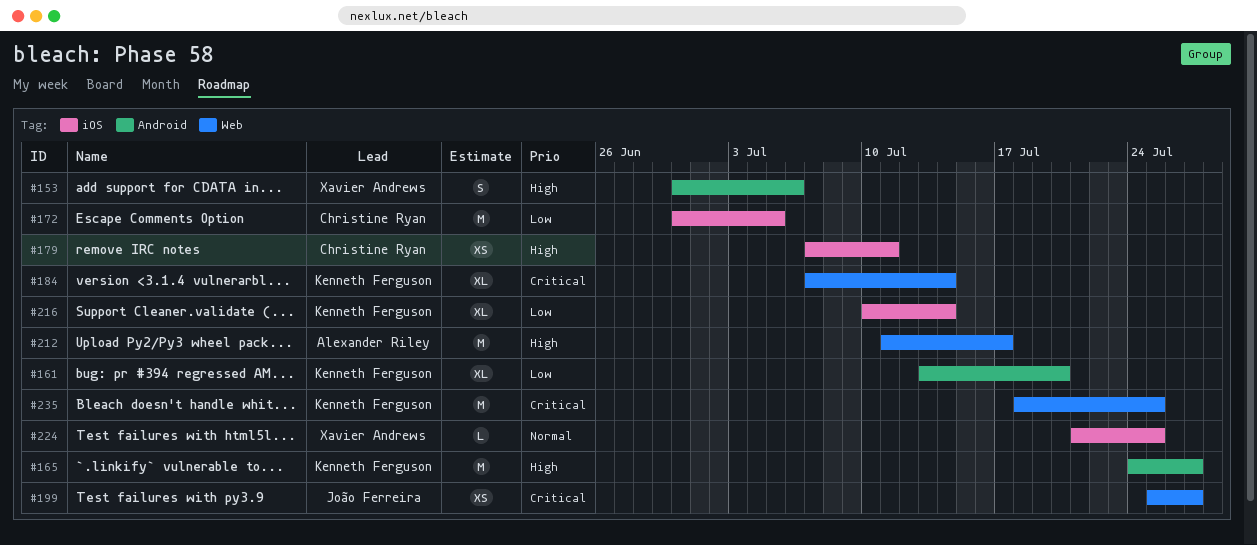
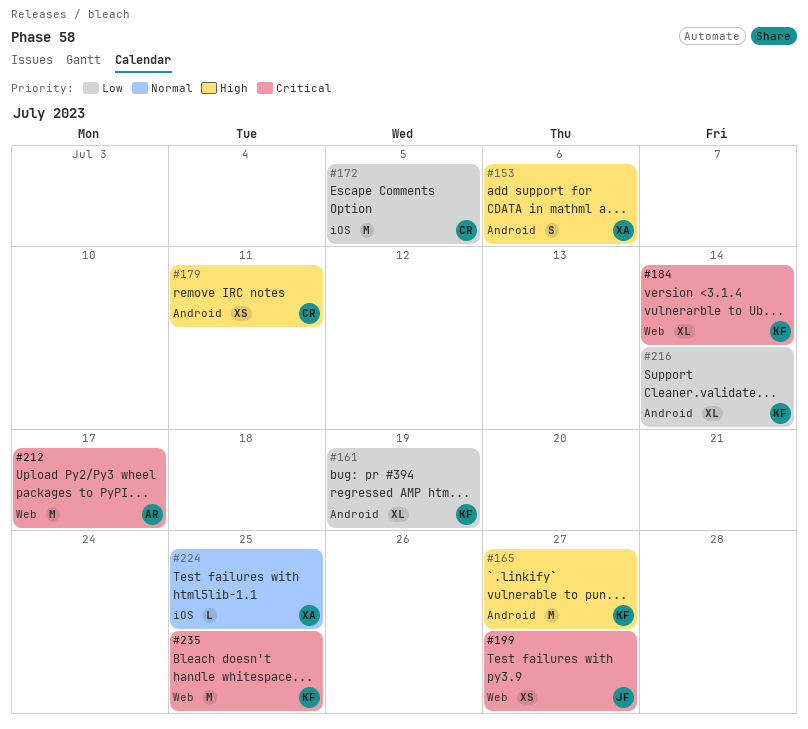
#161, due: Jul 20 -> Jul 19
#179, label: iOS -> Android
#212, priority: High -> Critical
#216, label: iOS -> Android

